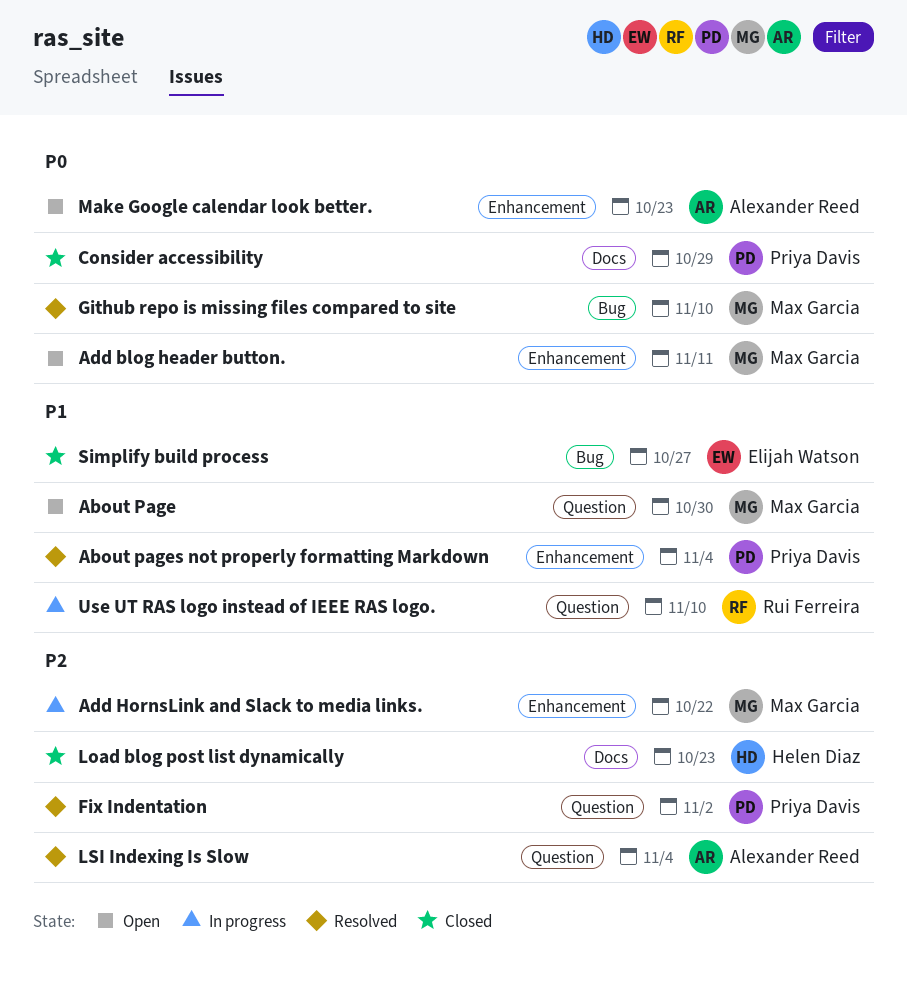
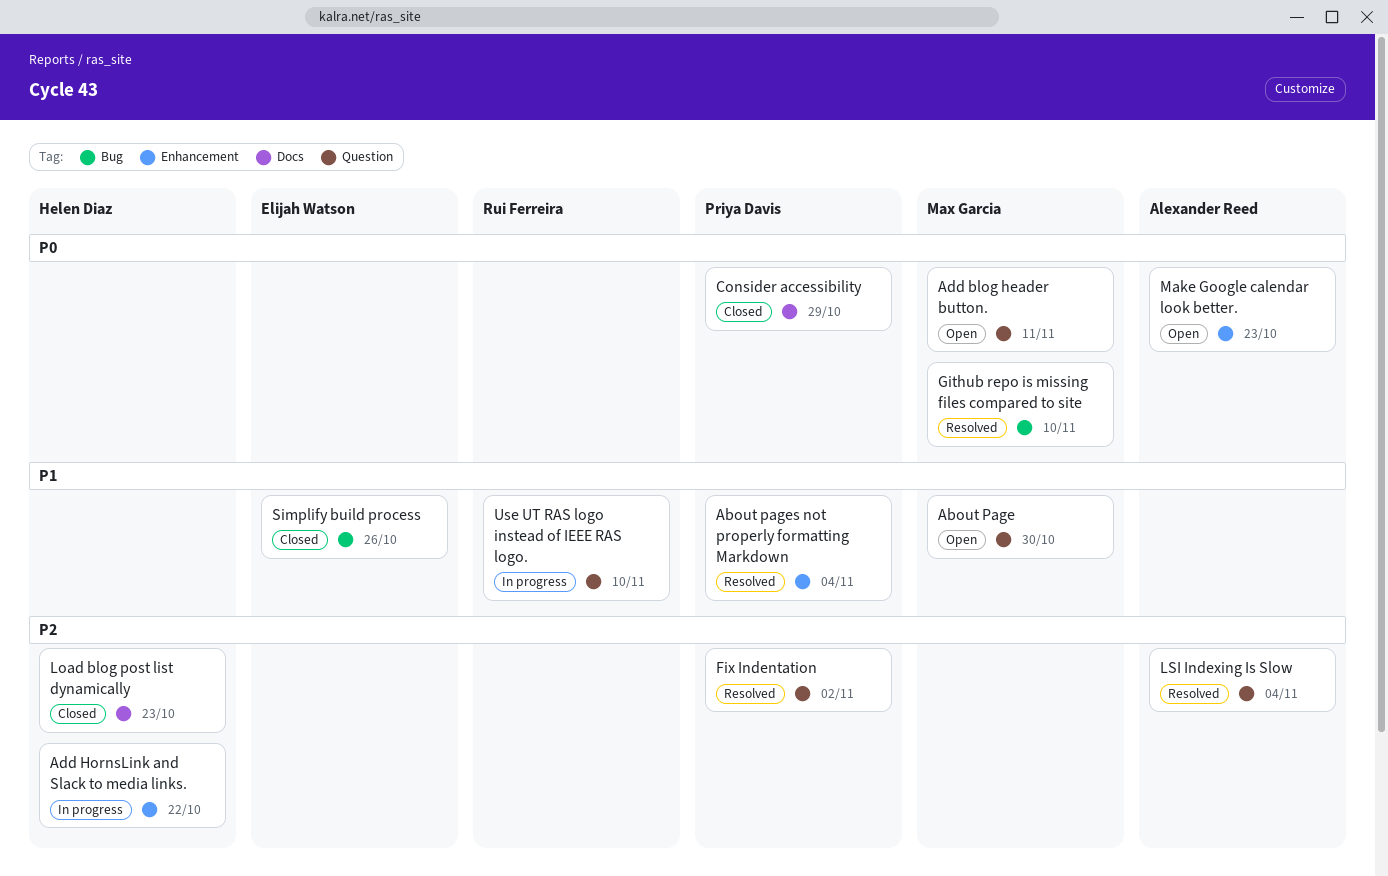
Add blog header button., label: Enhancement -> Question
Add HornsLink and Slack to media links., owner: Max Garcia -> Helen Diaz
Simplify build process, due: Oct 27 -> Oct 26

